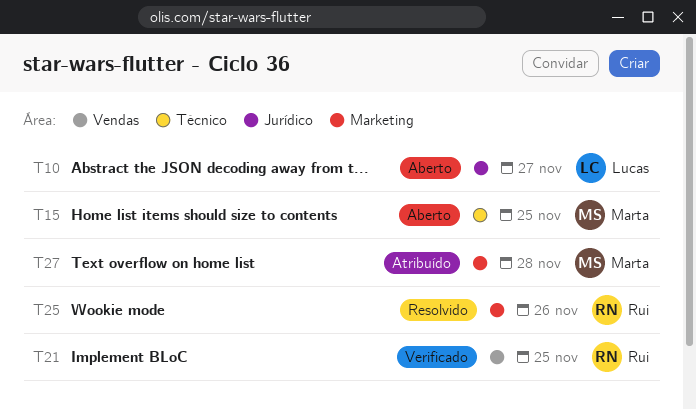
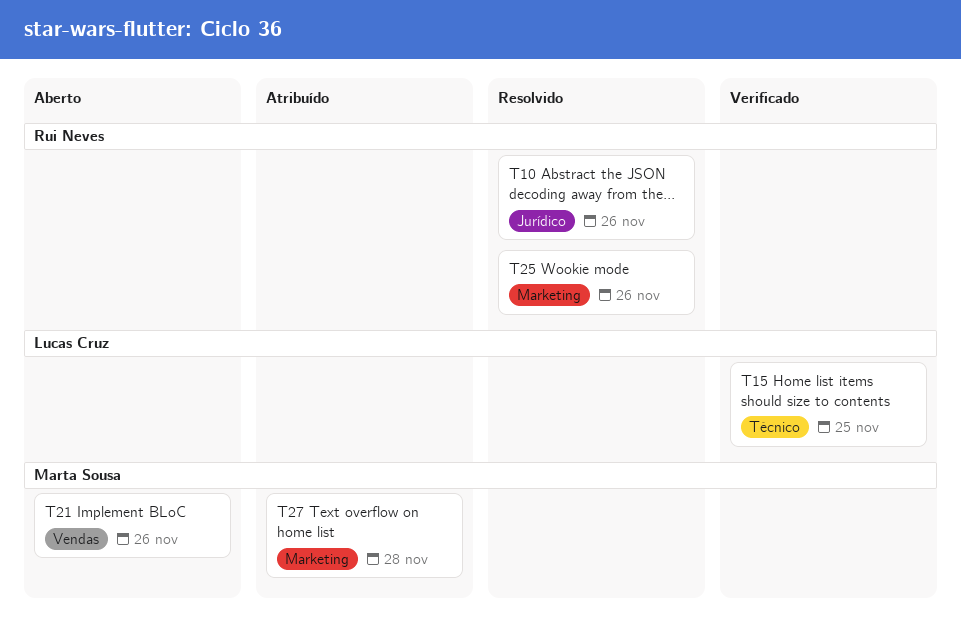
T10, status: Aberto -> Resolvido
T10, owner: Lucas Cruz -> Rui Neves
T10, due: Nov 27 -> Nov 26
T15, status: Aberto -> Verificado
T15, owner: Marta Sousa -> Lucas Cruz
T21, status: Verificado -> Aberto
T21, owner: Rui Neves -> Marta Sousa
T21, due: Nov 25 -> Nov 26

